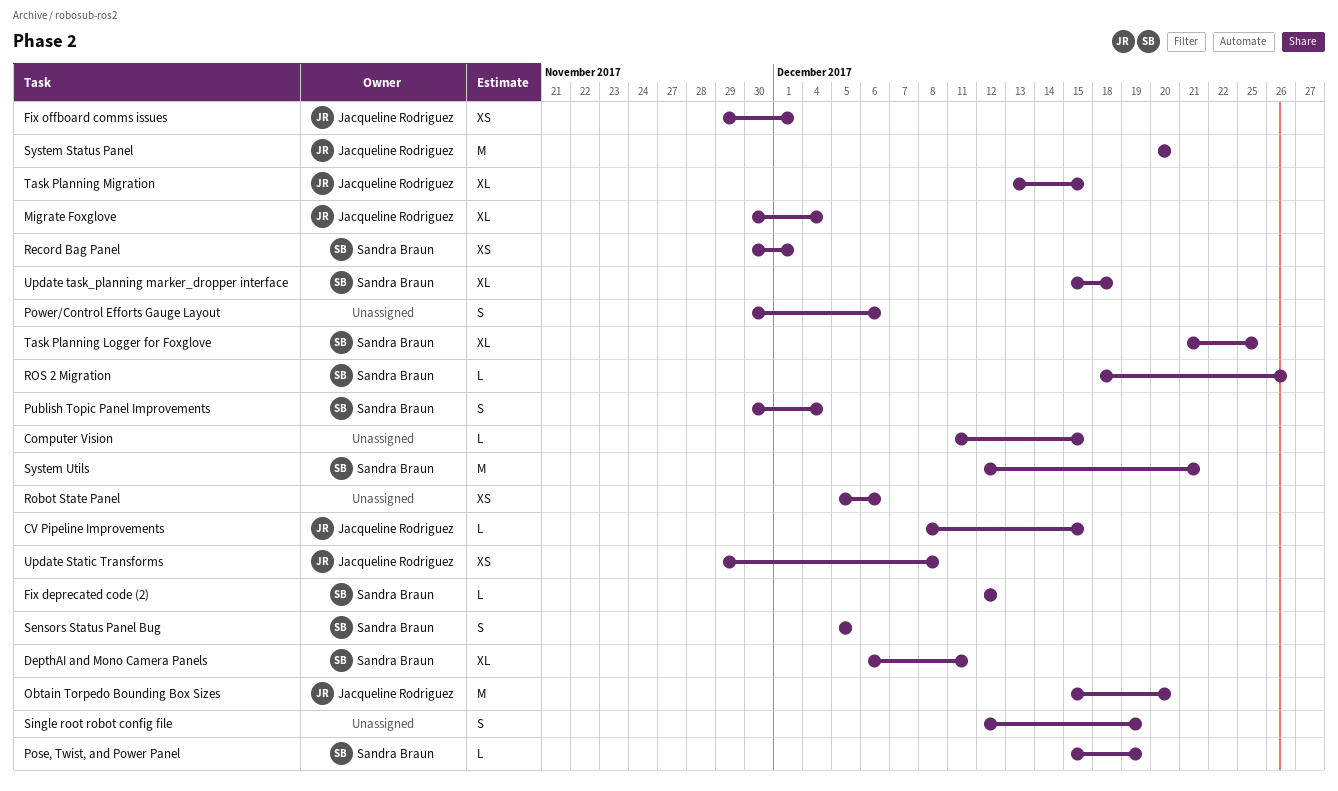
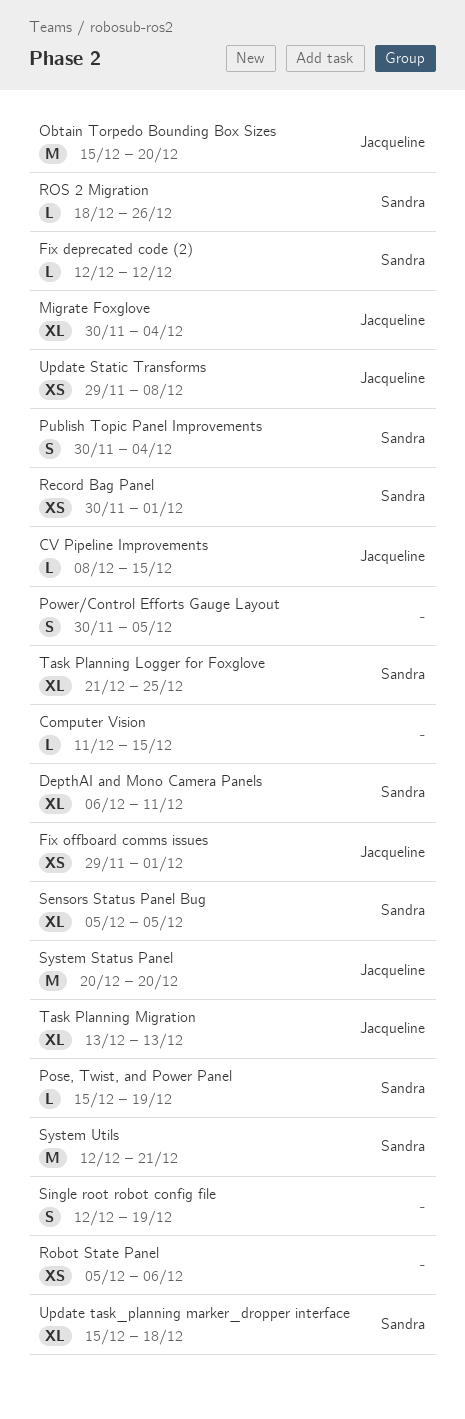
Power/Control Efforts Gauge Layout, due: Dec 6 -> Dec 5
Sensors Status Panel Bug, estimate: S -> XL
Task Planning Migration, due: Dec 15 -> Dec 13

